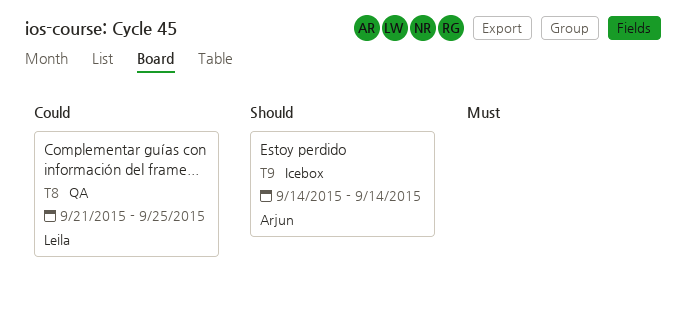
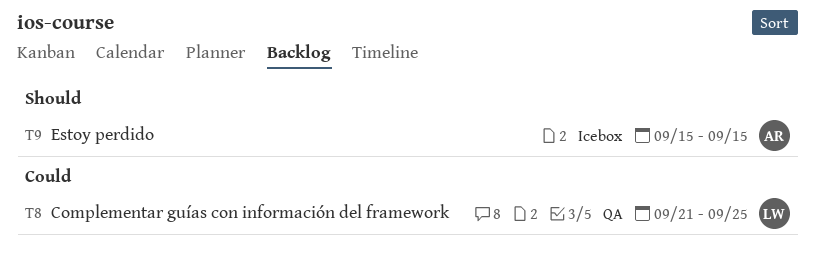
T9, start: Sep 14 -> Sep 15
T9, due: Sep 14 -> Sep 15

